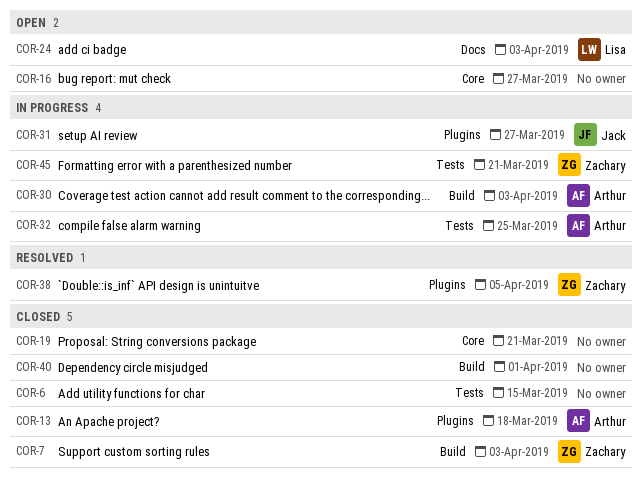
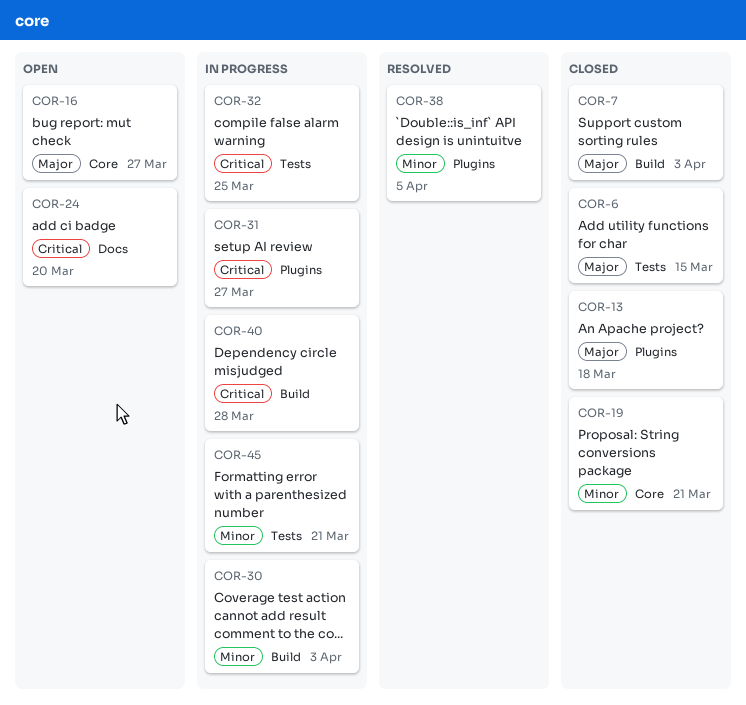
COR-24, due: Apr 3 -> Mar 20
COR-40, status: Closed -> In progress
COR-40, due: Apr 1 -> Mar 28

